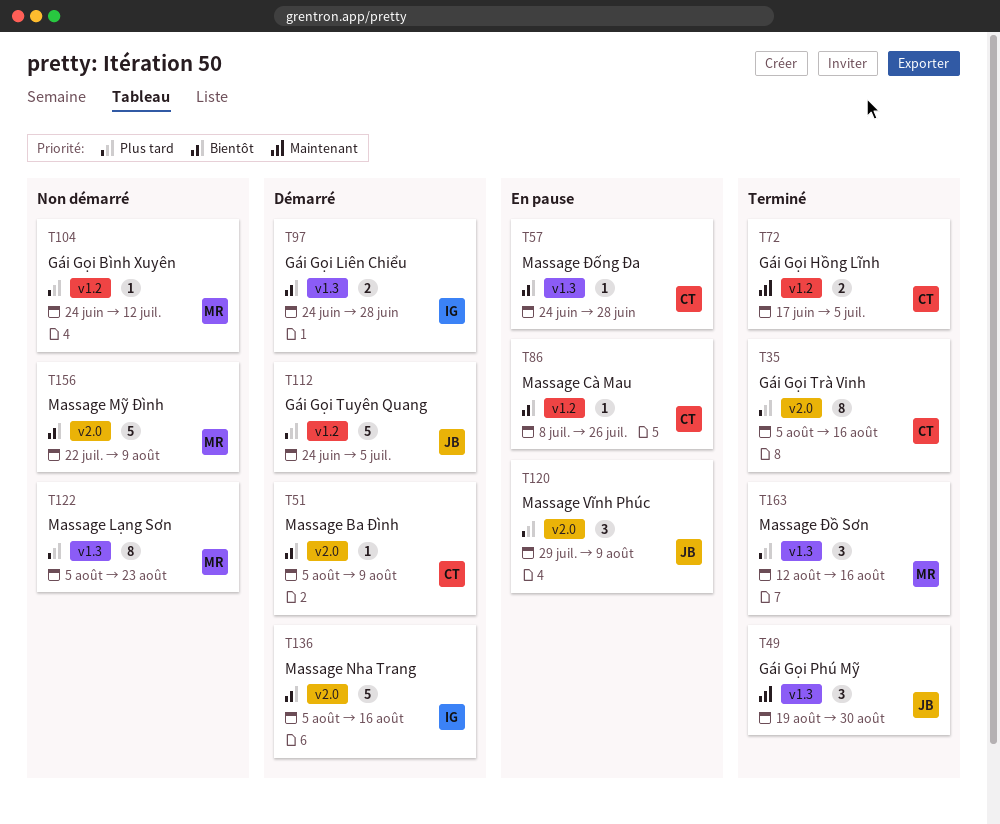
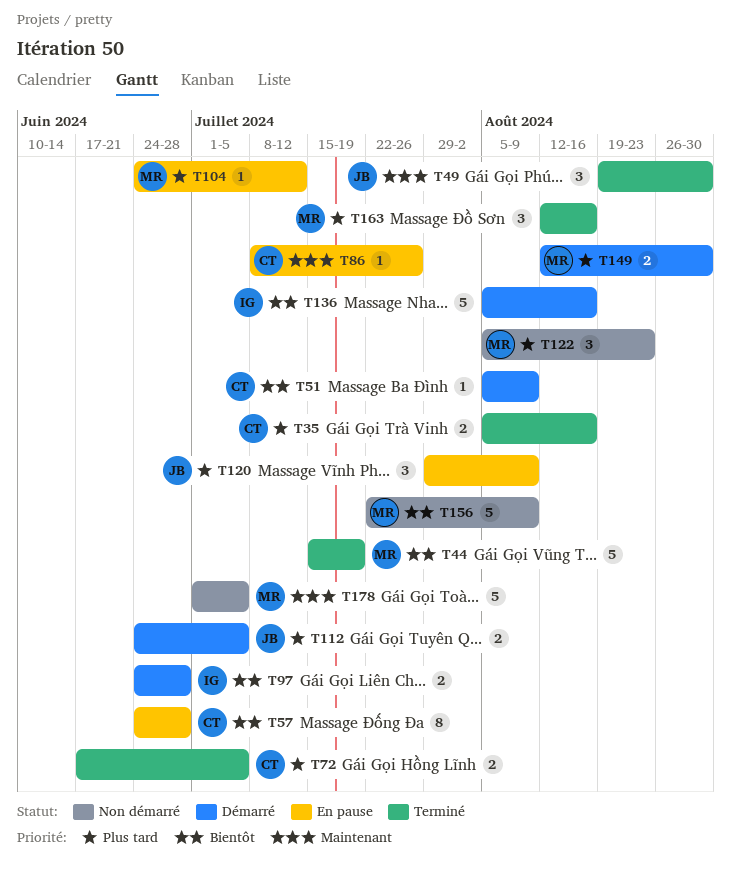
T35, estimate: 8 -> 2
T44: none -> present
T57, estimate: 1 -> 8
T72, priority: Maintenant -> Plus tard
T86, priority: Bientôt -> Maintenant
T104, status: Non démarré -> En pause
T112, estimate: 5 -> 2
T122, estimate: 8 -> 3
T149: none -> present
T178: none -> present

